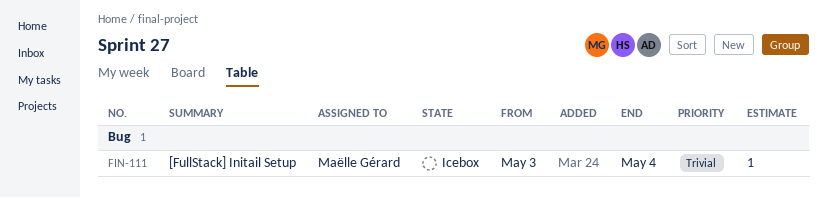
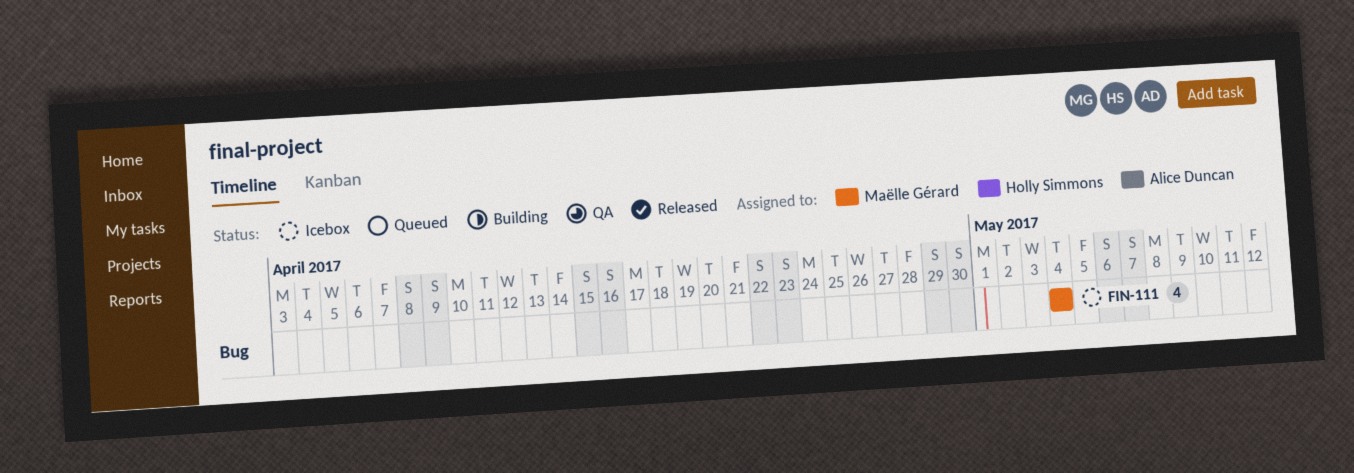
FIN-111, estimate: 1 -> 4
FIN-111, start: May 3 -> May 4

